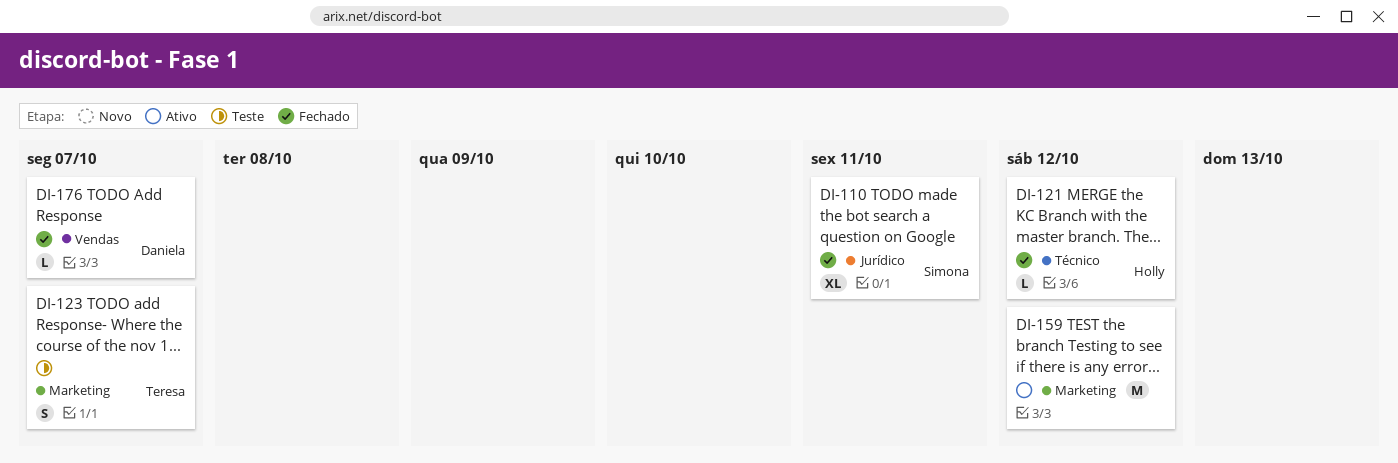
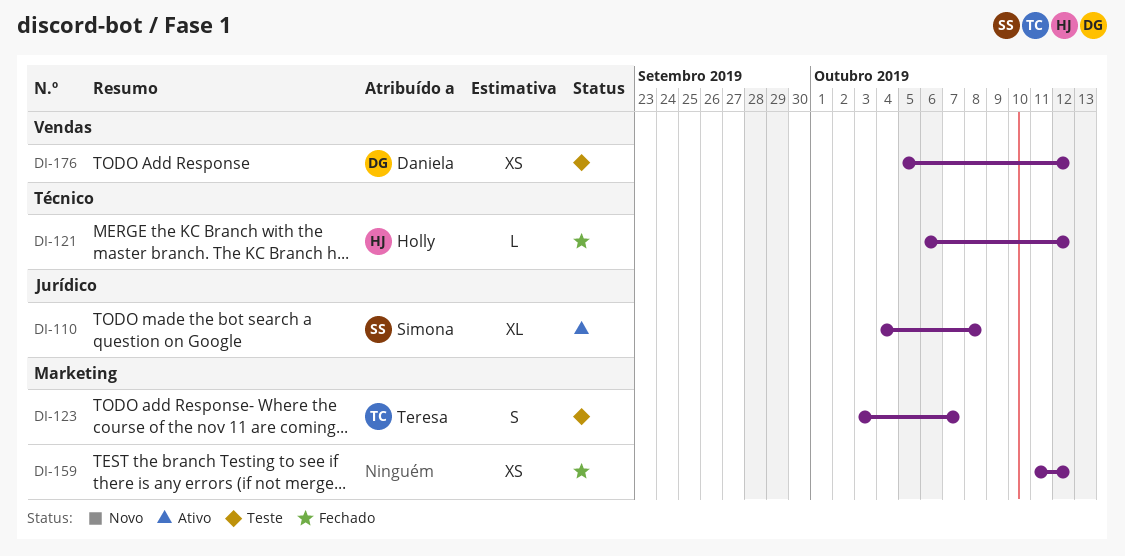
DI-110, status: Fechado -> Ativo
DI-110, due: Oct 11 -> Oct 8
DI-159, status: Ativo -> Fechado
DI-159, estimate: M -> XS
DI-176, status: Fechado -> Teste
DI-176, estimate: L -> XS
DI-176, due: Oct 7 -> Oct 12

